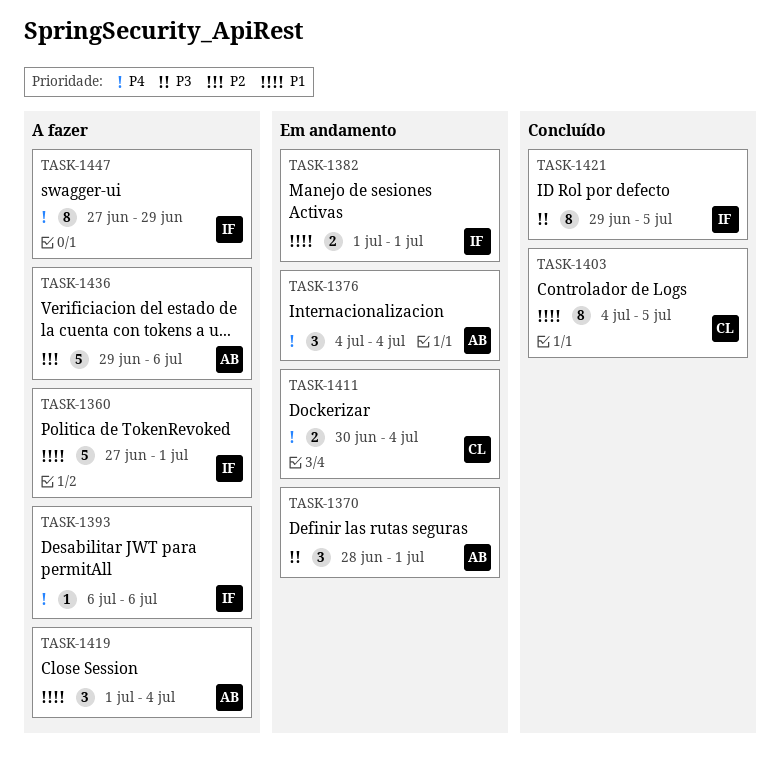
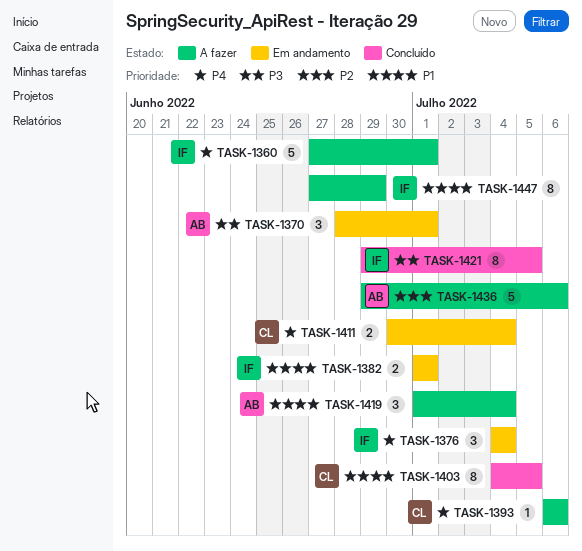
TASK-1360, priority: P1 -> P4
TASK-1376, owner: AB -> IF
TASK-1393, owner: IF -> CL
TASK-1447, priority: P4 -> P1

